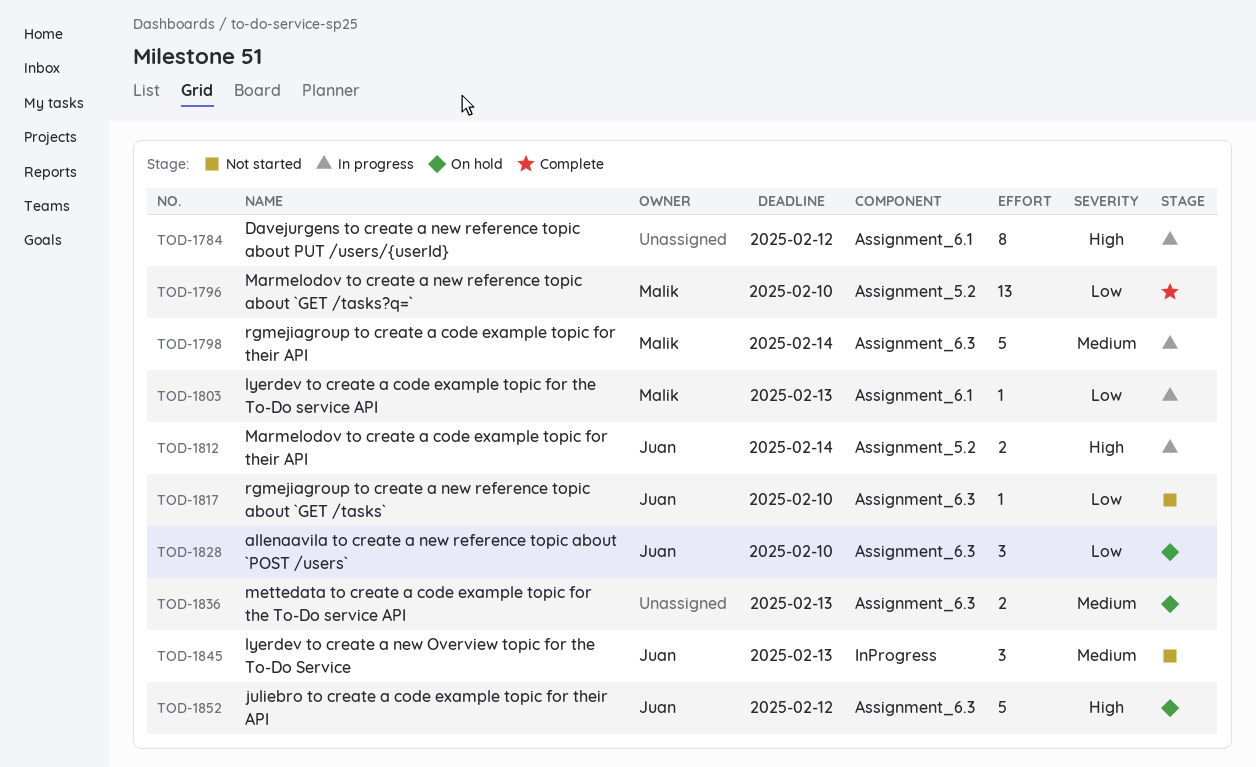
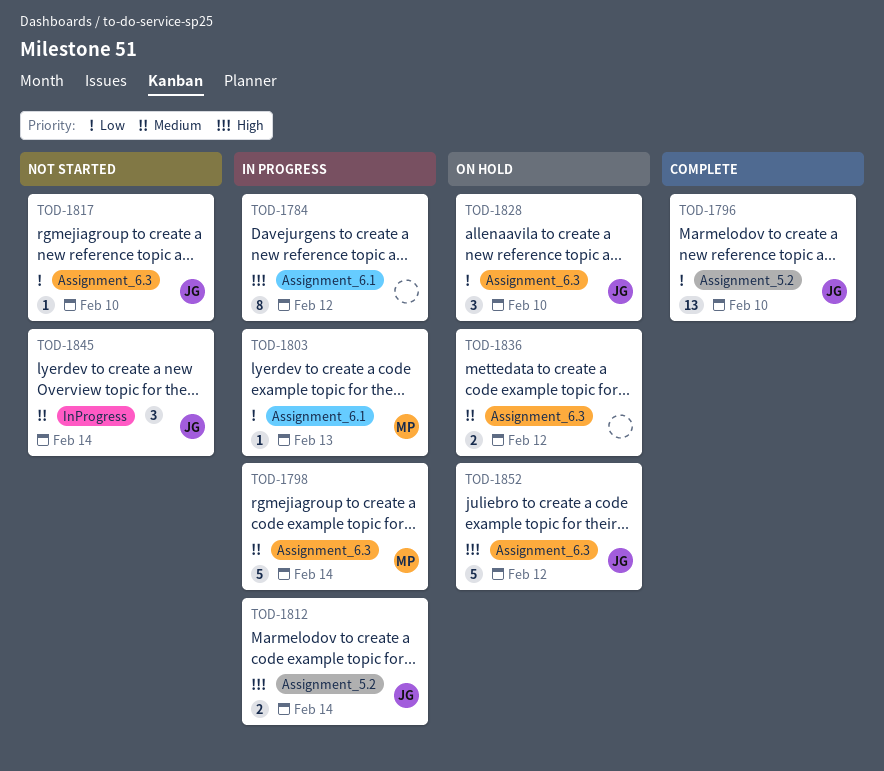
TOD-1796, owner: Malik -> Juan
TOD-1836, due: Feb 13 -> Feb 12
TOD-1845, due: Feb 13 -> Feb 14

